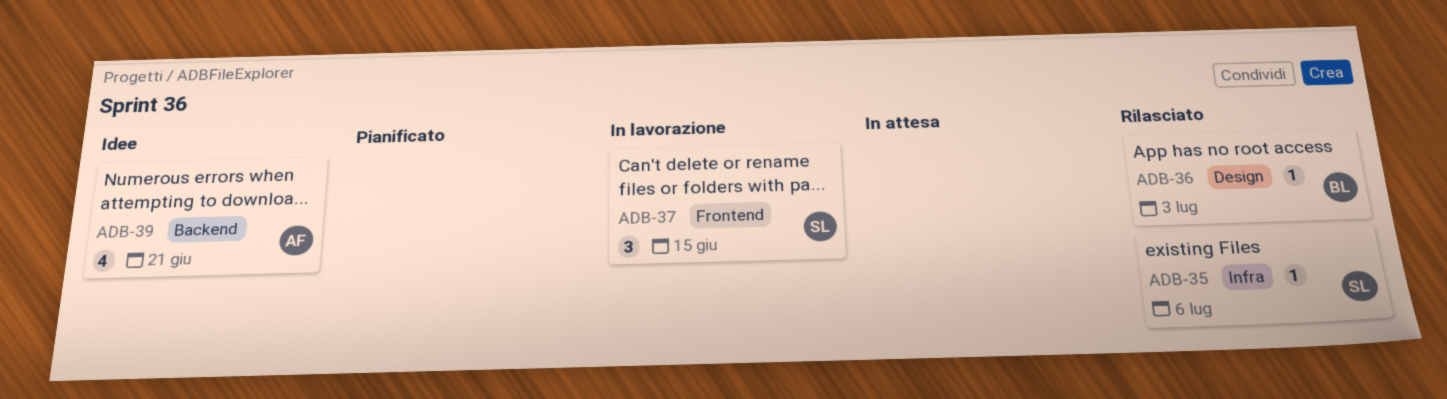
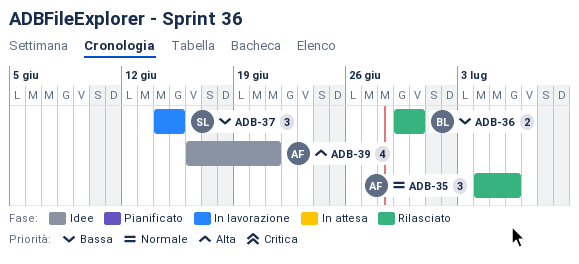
ADB-35, owner: SL -> AF
ADB-35, estimate: 1 -> 3
ADB-36, estimate: 1 -> 2
ADB-36, due: Jul 3 -> Jun 30

